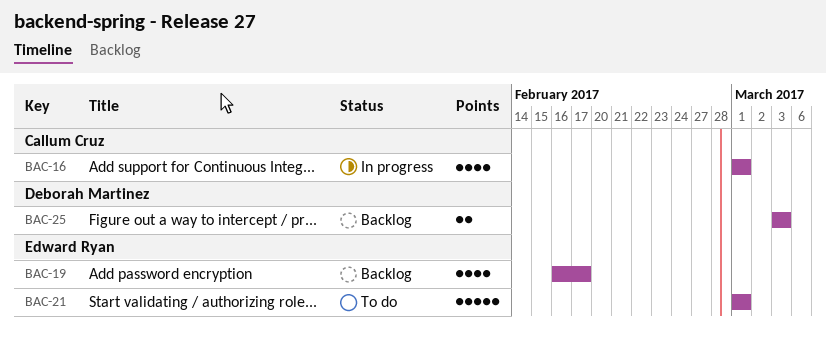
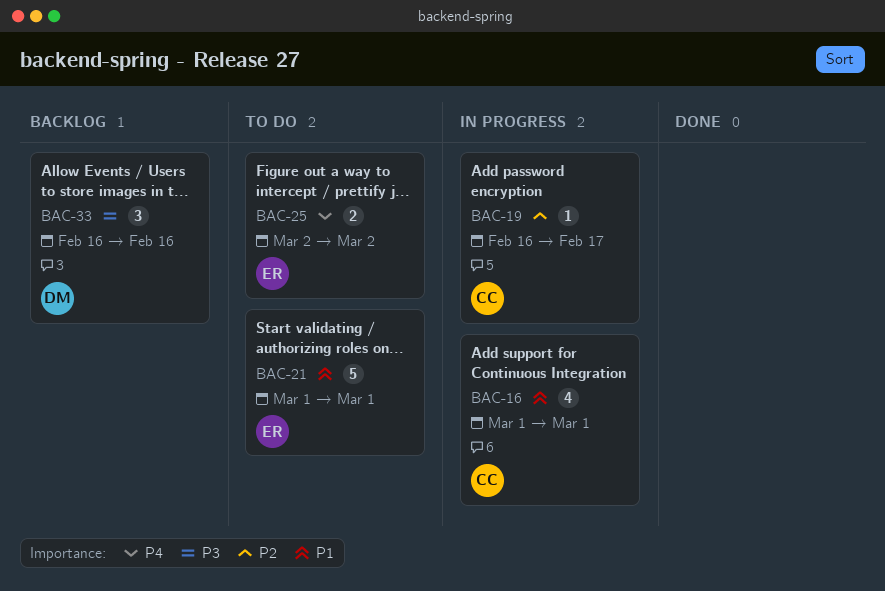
BAC-19, status: Backlog -> In progress
BAC-19, owner: Edward Ryan -> Callum Cruz
BAC-19, estimate: 4 -> 1
BAC-25, status: Backlog -> To do
BAC-25, owner: Deborah Martinez -> Edward Ryan
BAC-25, start: Mar 3 -> Mar 2
BAC-25, due: Mar 3 -> Mar 2
BAC-33: none -> present

